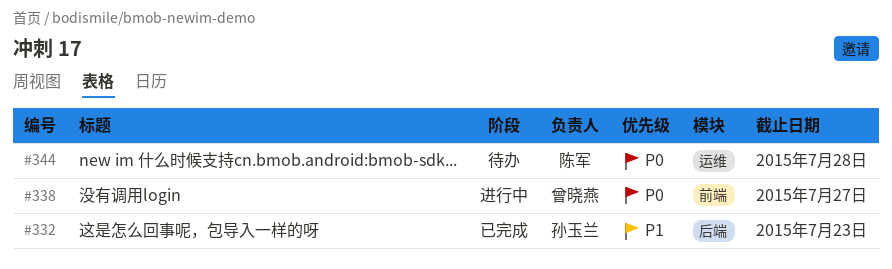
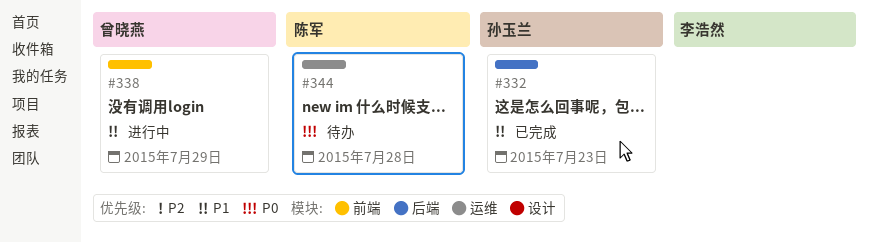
#338, priority: P0 -> P1
#338, due: Jul 27 -> Jul 29

